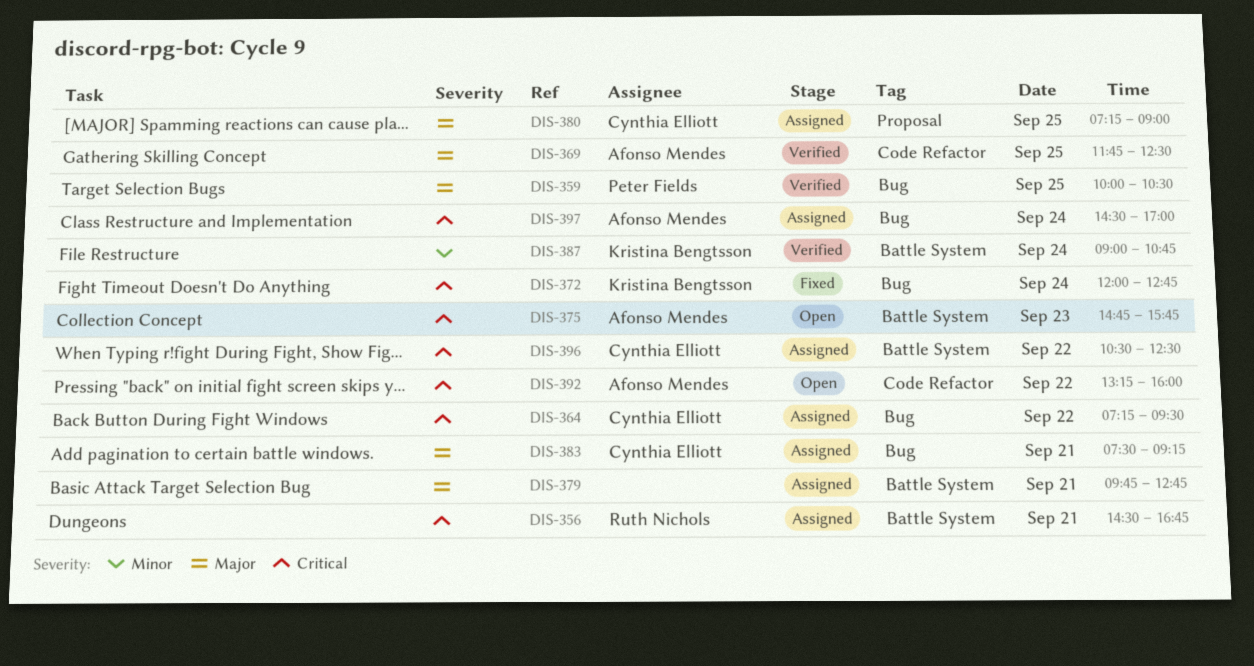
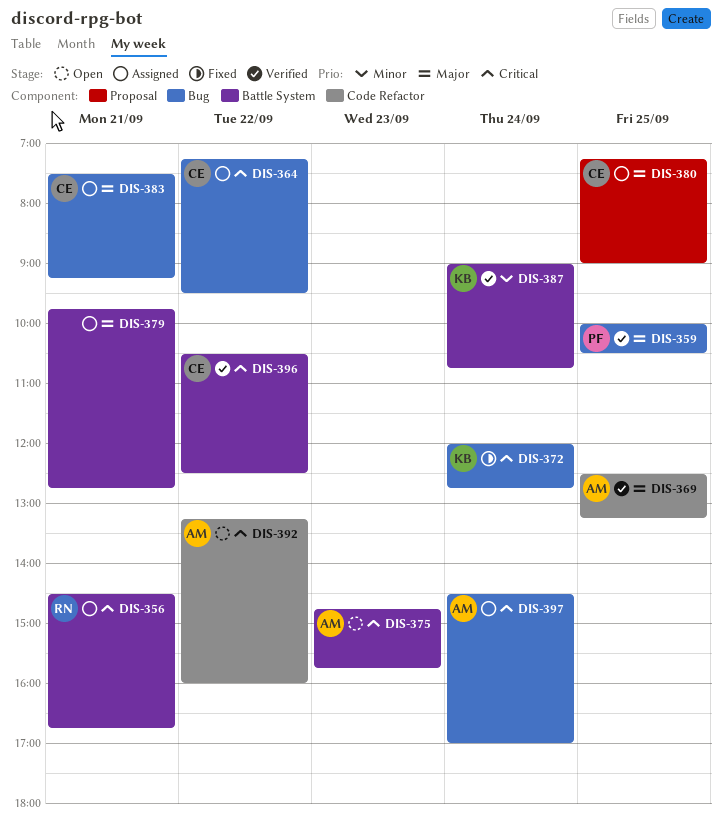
DIS-369, begins: 11:45 -> 12:30
DIS-369, ends: 12:30 -> 13:15
DIS-396, status: Assigned -> Verified

